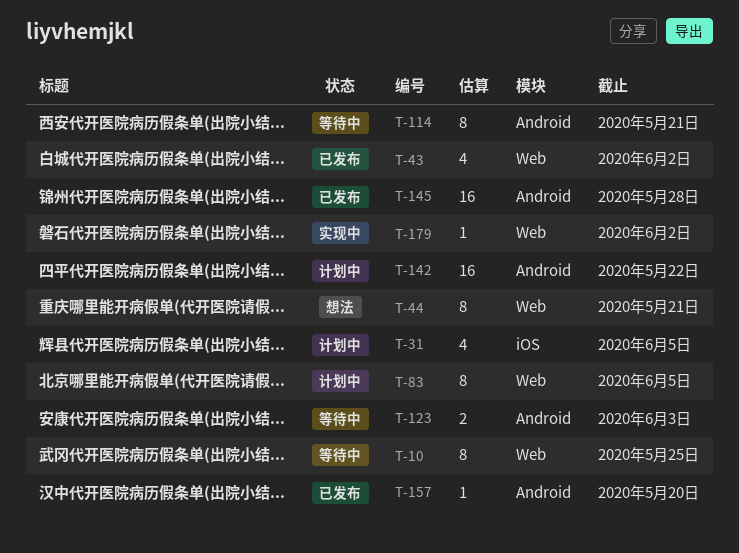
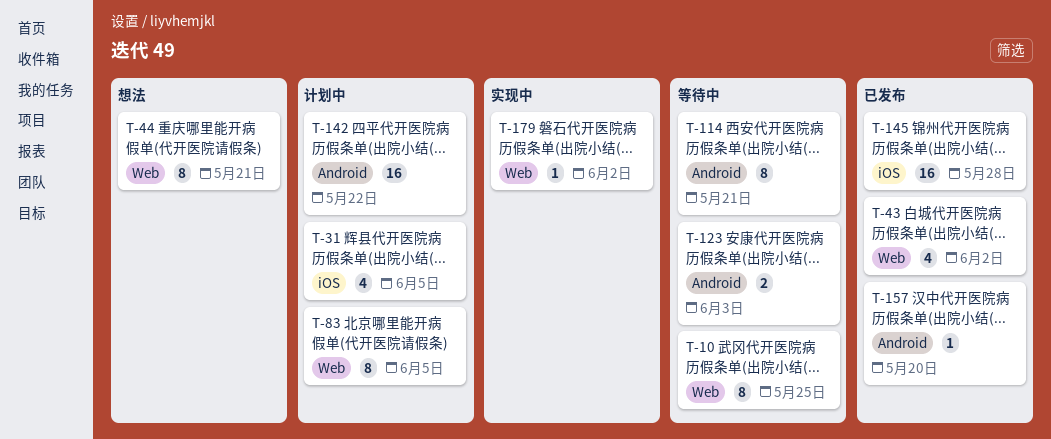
T-145, label: Android -> iOS

